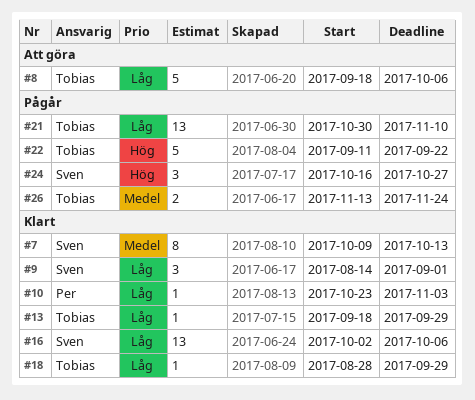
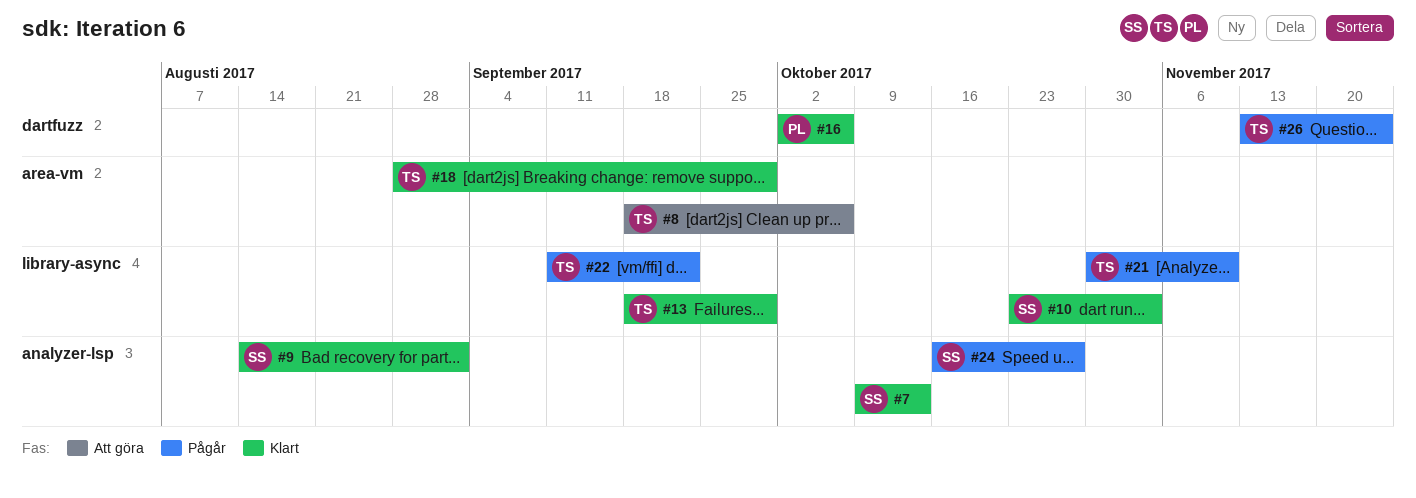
#10, owner: Per -> Sven
#16, owner: Sven -> Per

